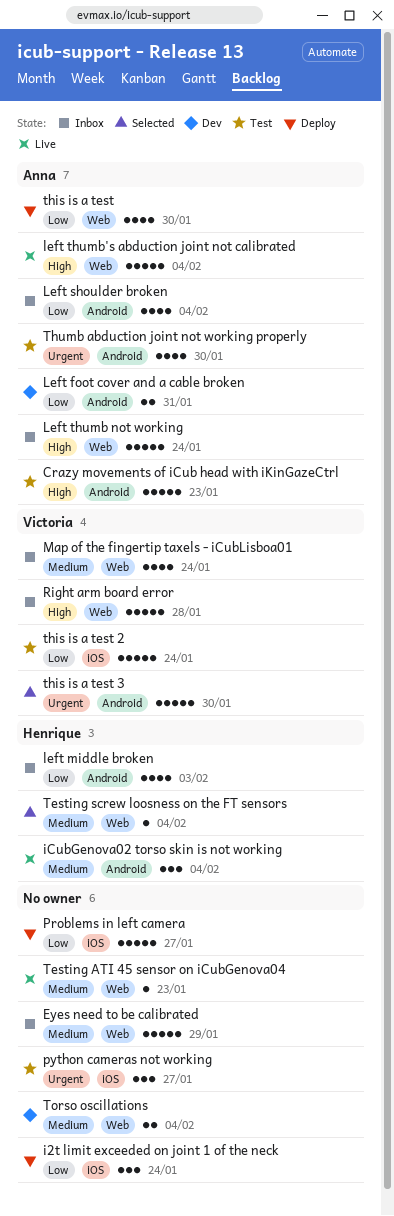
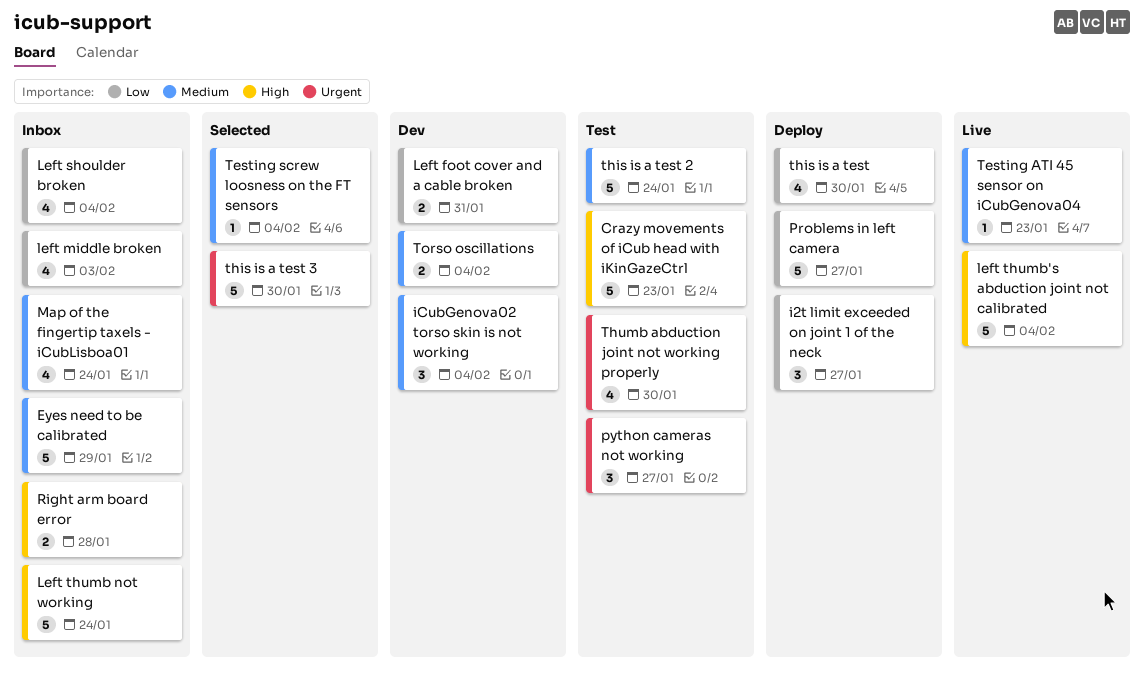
i2t limit exceeded on joint 1 of the neck, due: Jan 24 -> Jan 27
iCubGenova02 torso skin is not working, status: Live -> Dev
Right arm board error, estimate: 5 -> 2
this is a test 2, priority: Low -> Medium

